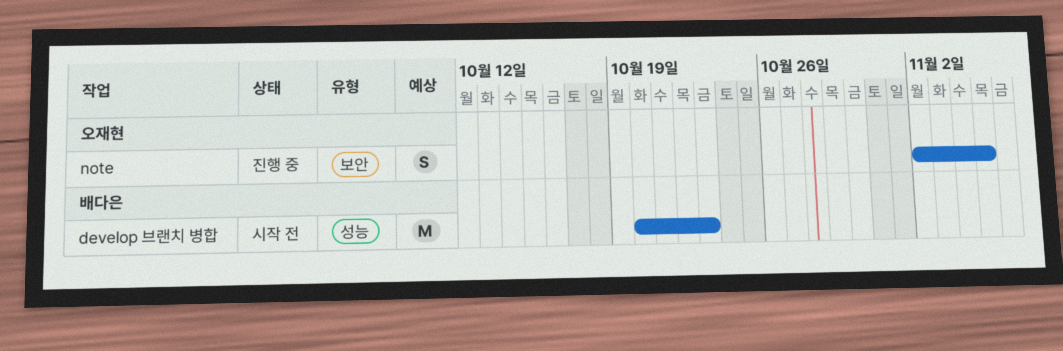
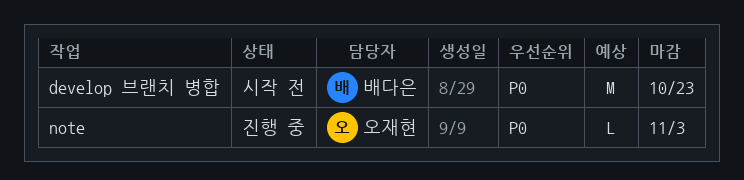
note, estimate: S -> L
note, due: Nov 5 -> Nov 3

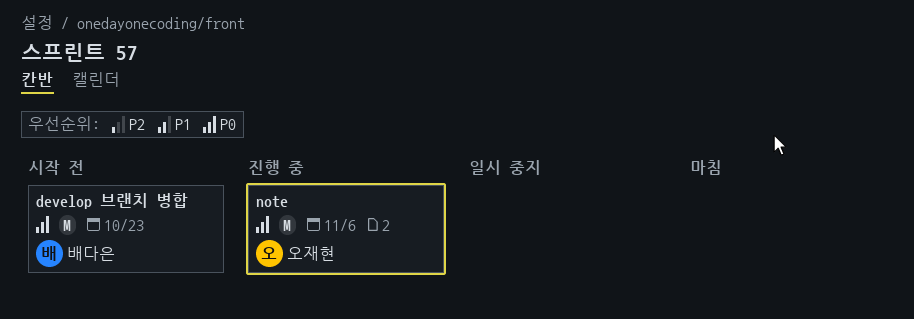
note, estimate: L -> M
note, due: Nov 3 -> Nov 6

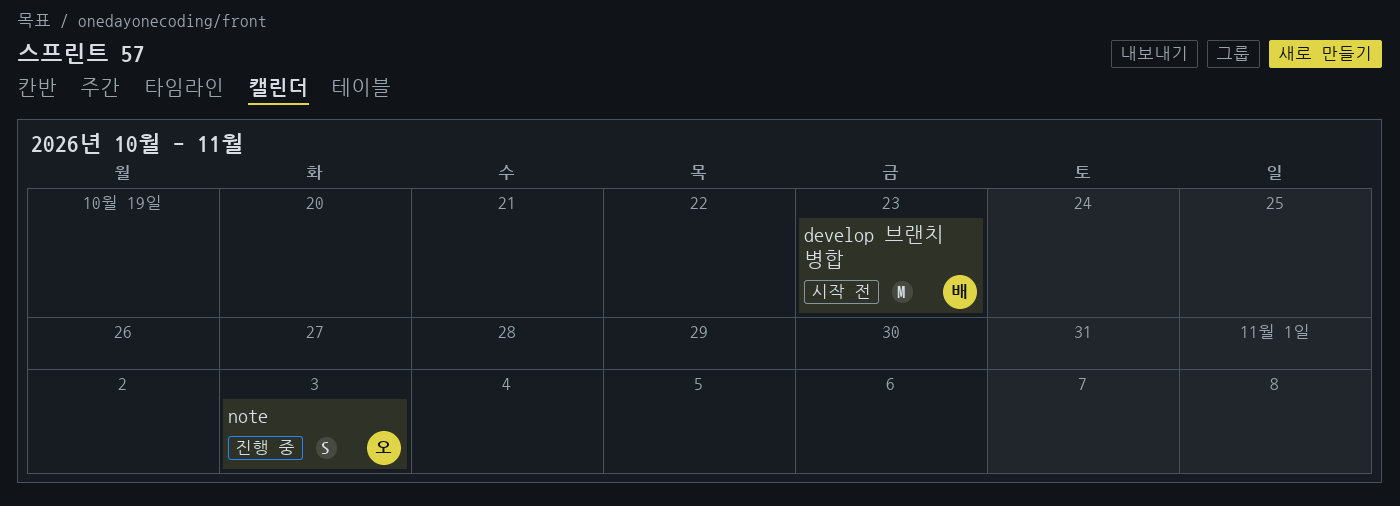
note, estimate: M -> S
note, due: Nov 6 -> Nov 3

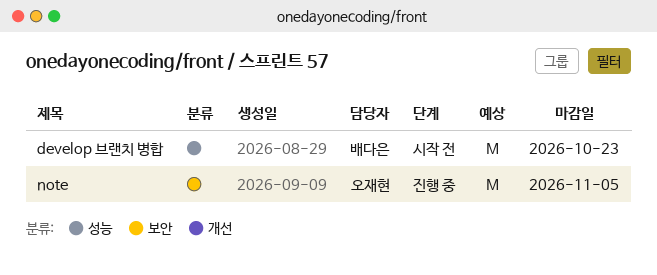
note, estimate: S -> M
note, due: Nov 3 -> Nov 5

